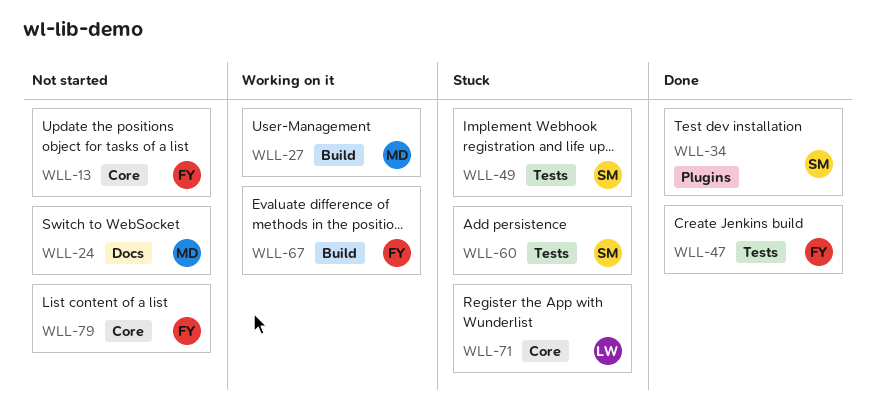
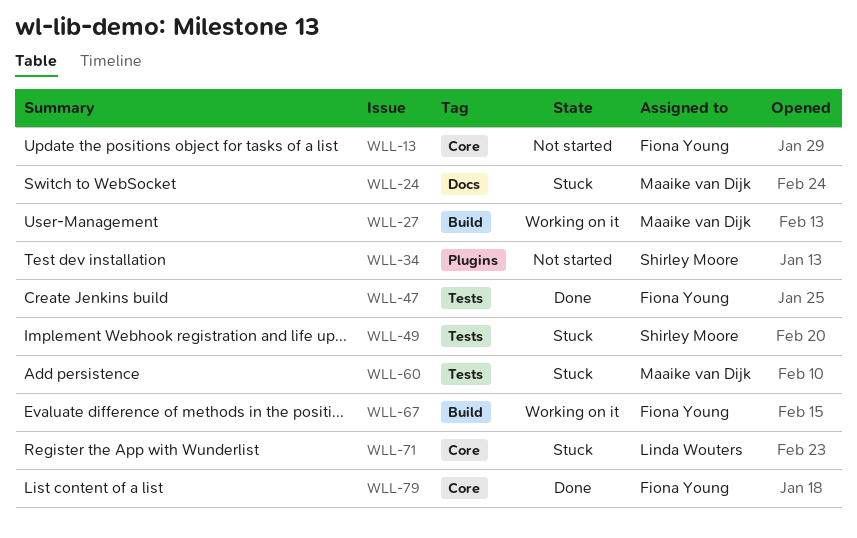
WLL-24, status: Not started -> Stuck
WLL-34, status: Done -> Not started
WLL-60, owner: Shirley Moore -> Maaike van Dijk
WLL-79, status: Not started -> Done

